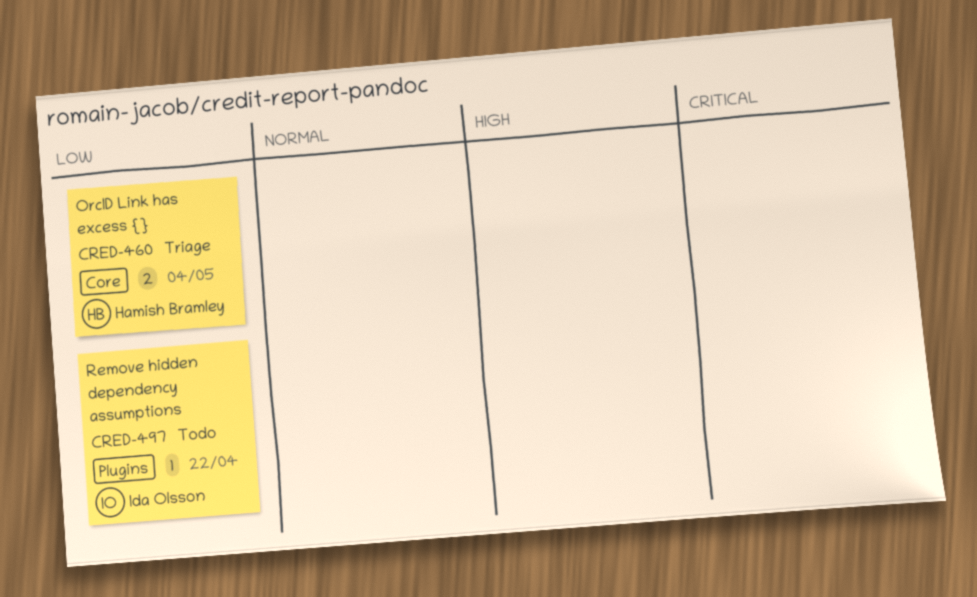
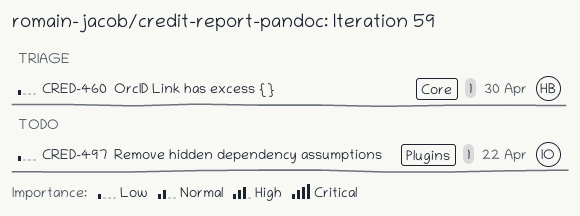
CRED-460, estimate: 2 -> 1
CRED-460, due: May 4 -> Apr 30

